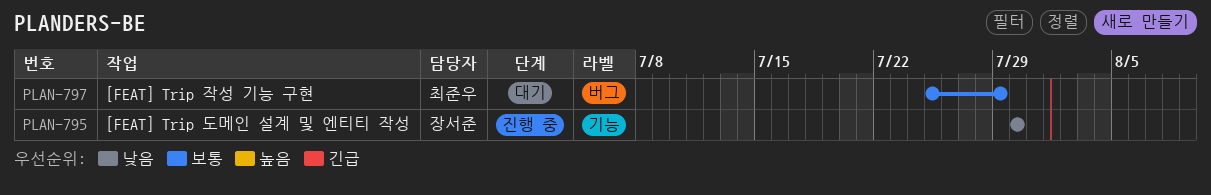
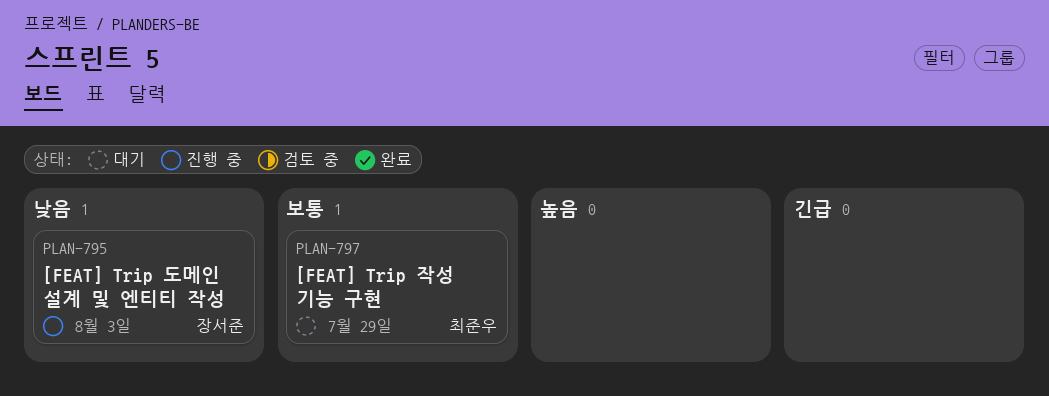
PLAN-795, due: Jul 30 -> Aug 3

